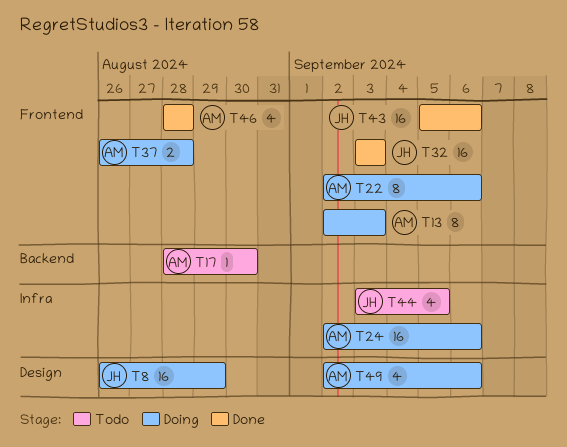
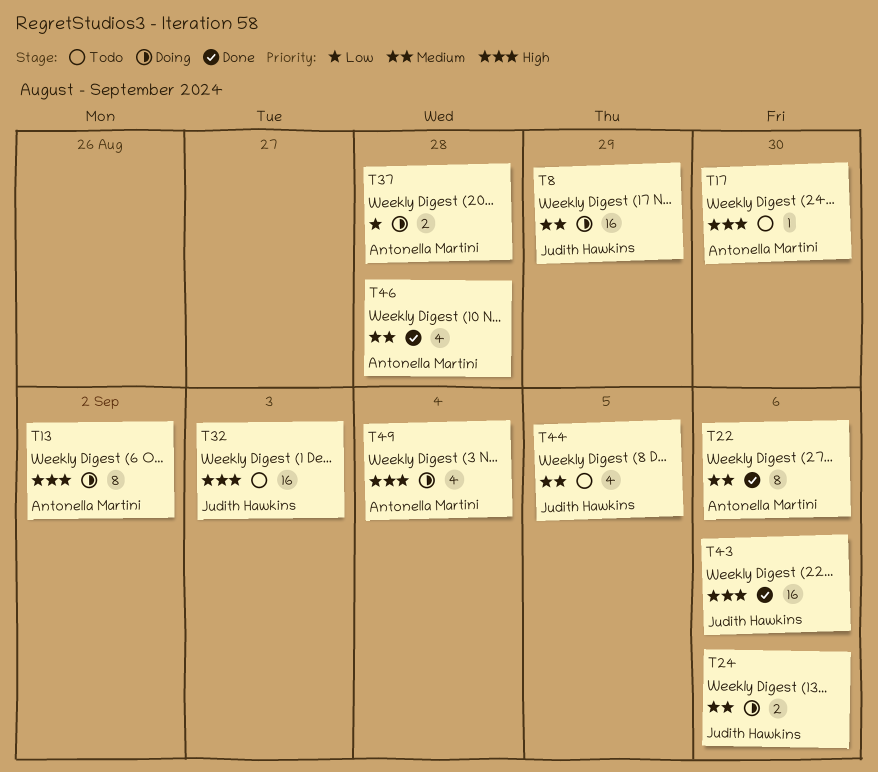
T13, due: Sep 3 -> Sep 2
T22, status: Doing -> Done
T24, owner: Antonella Martini -> Judith Hawkins
T24, estimate: 16 -> 2
T32, status: Done -> Todo
T49, due: Sep 6 -> Sep 4

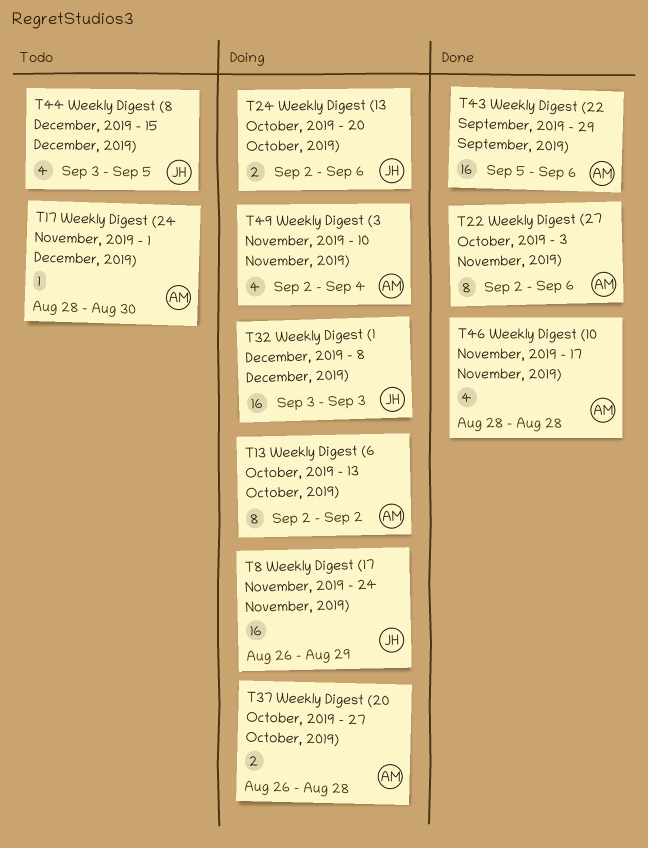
T32, status: Todo -> Doing
T43, owner: Judith Hawkins -> Antonella Martini

